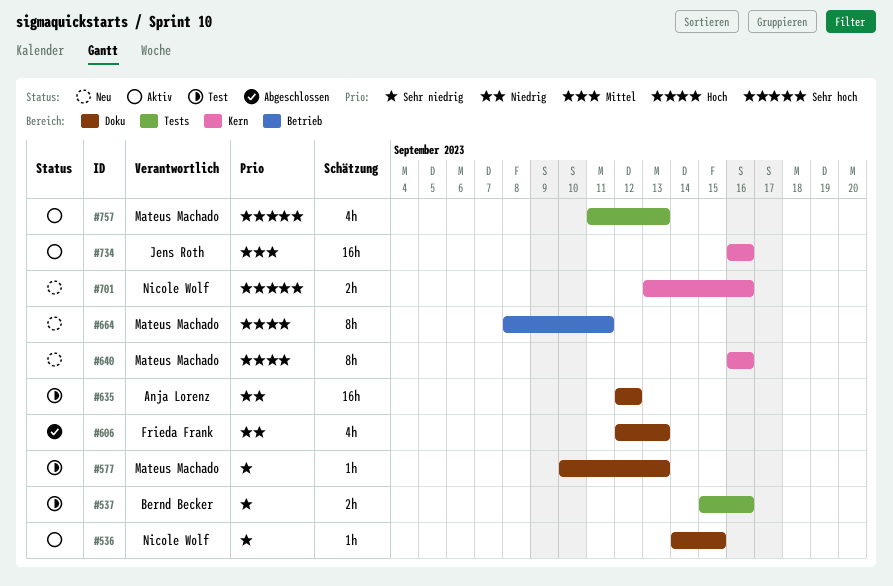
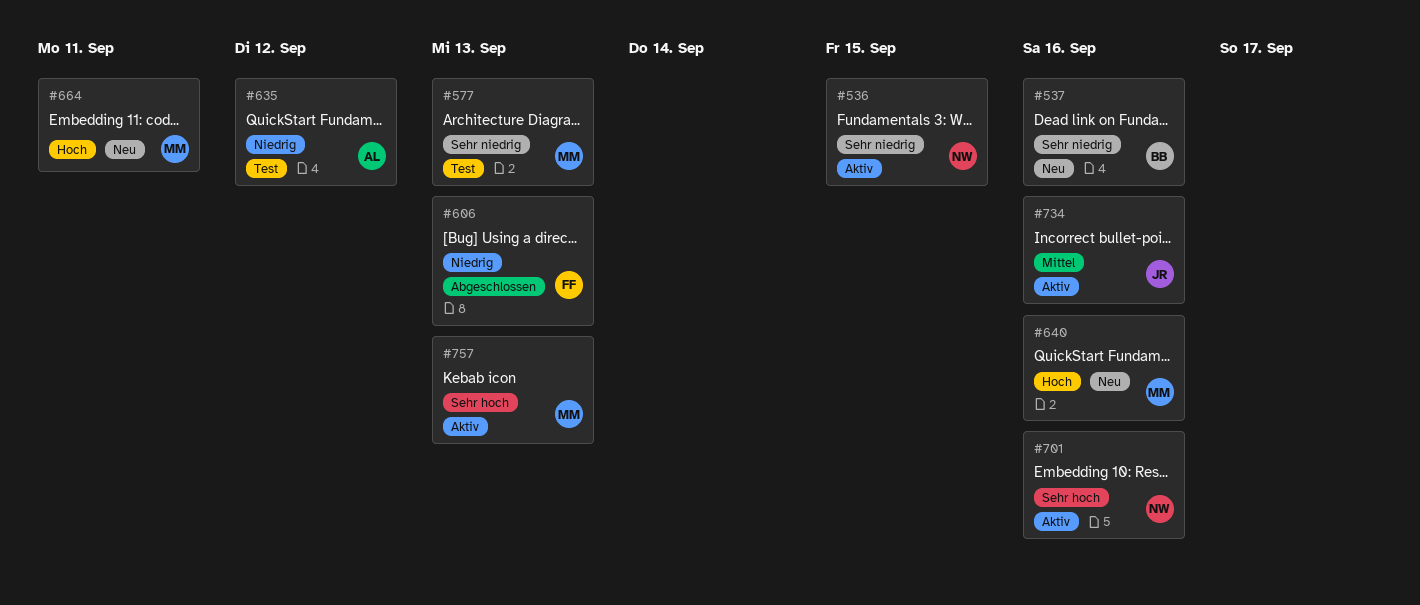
#537, status: Test -> Neu
#701, status: Neu -> Aktiv

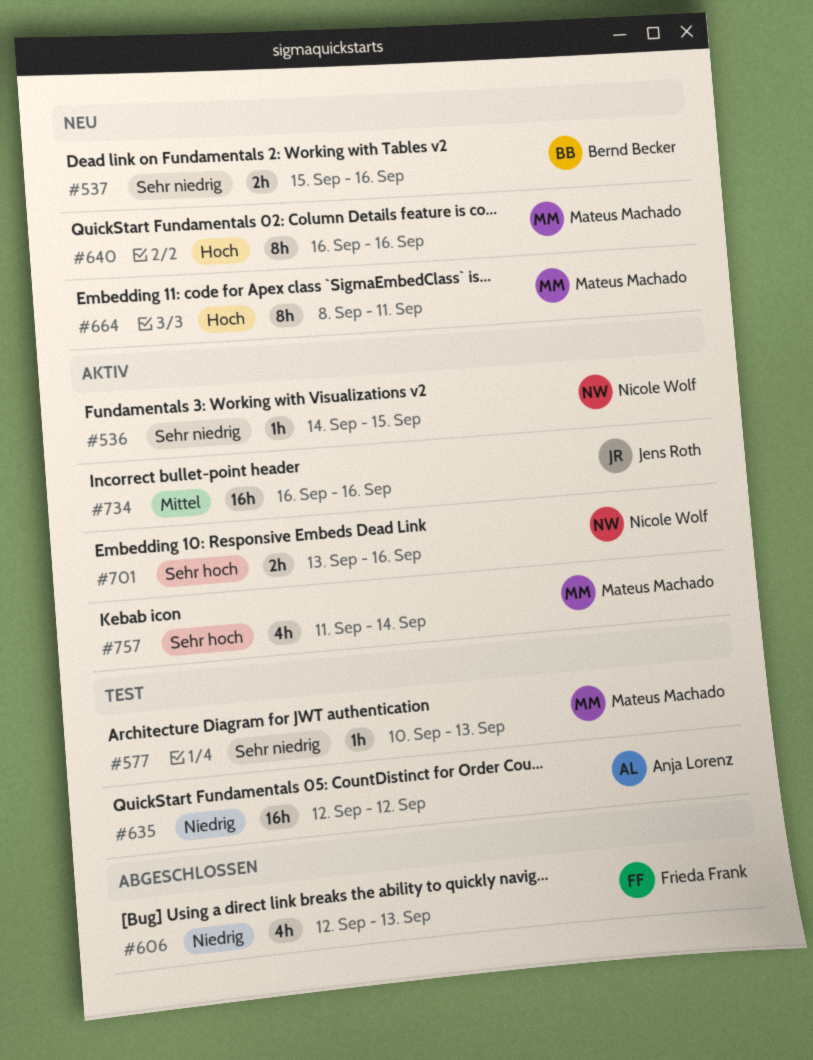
#757, due: Sep 13 -> Sep 14

